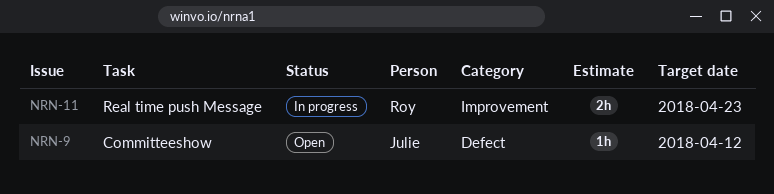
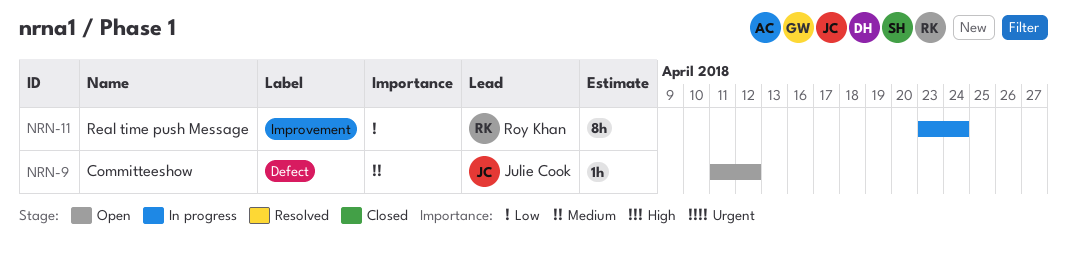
NRN-11, estimate: 2h -> 8h
NRN-11, due: Apr 23 -> Apr 24

